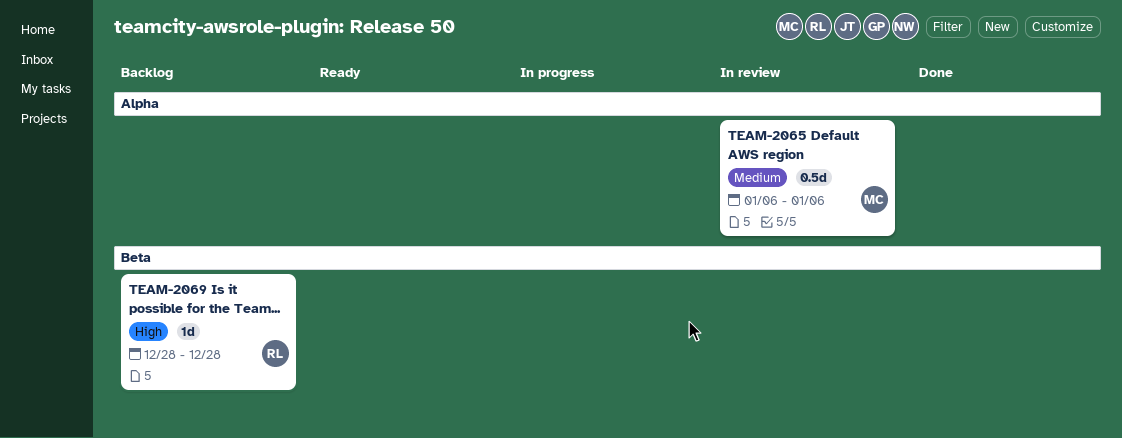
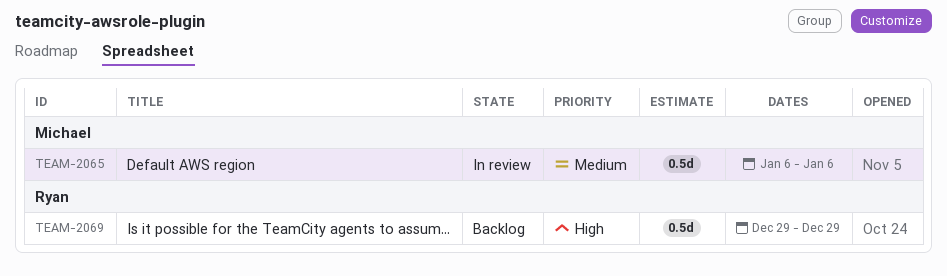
TEAM-2069, estimate: 1d -> 0.5d
TEAM-2069, start: Dec 28 -> Dec 29
TEAM-2069, due: Dec 28 -> Dec 29

